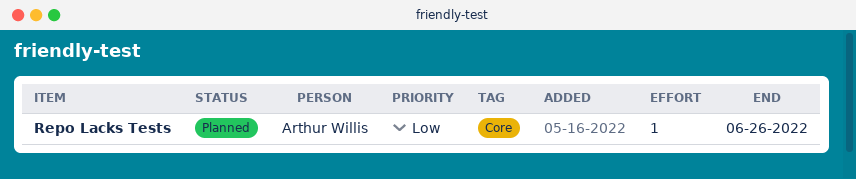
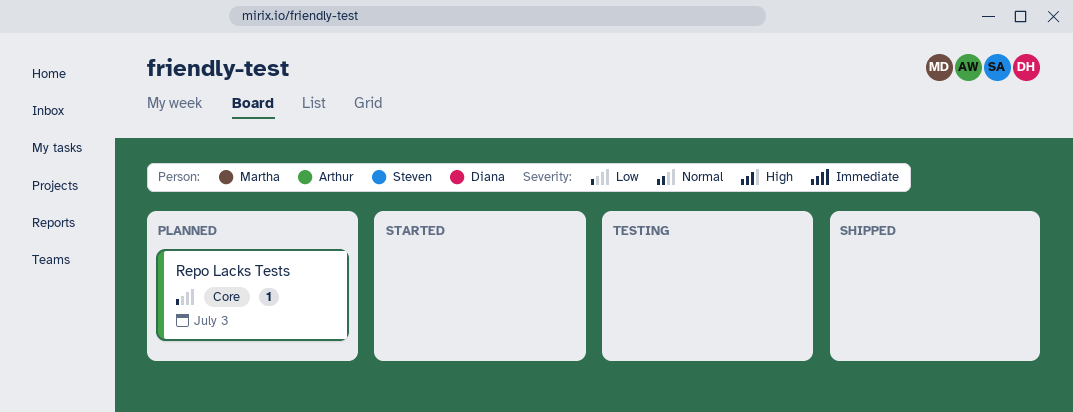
Repo Lacks Tests, due: Jun 26 -> Jul 3

